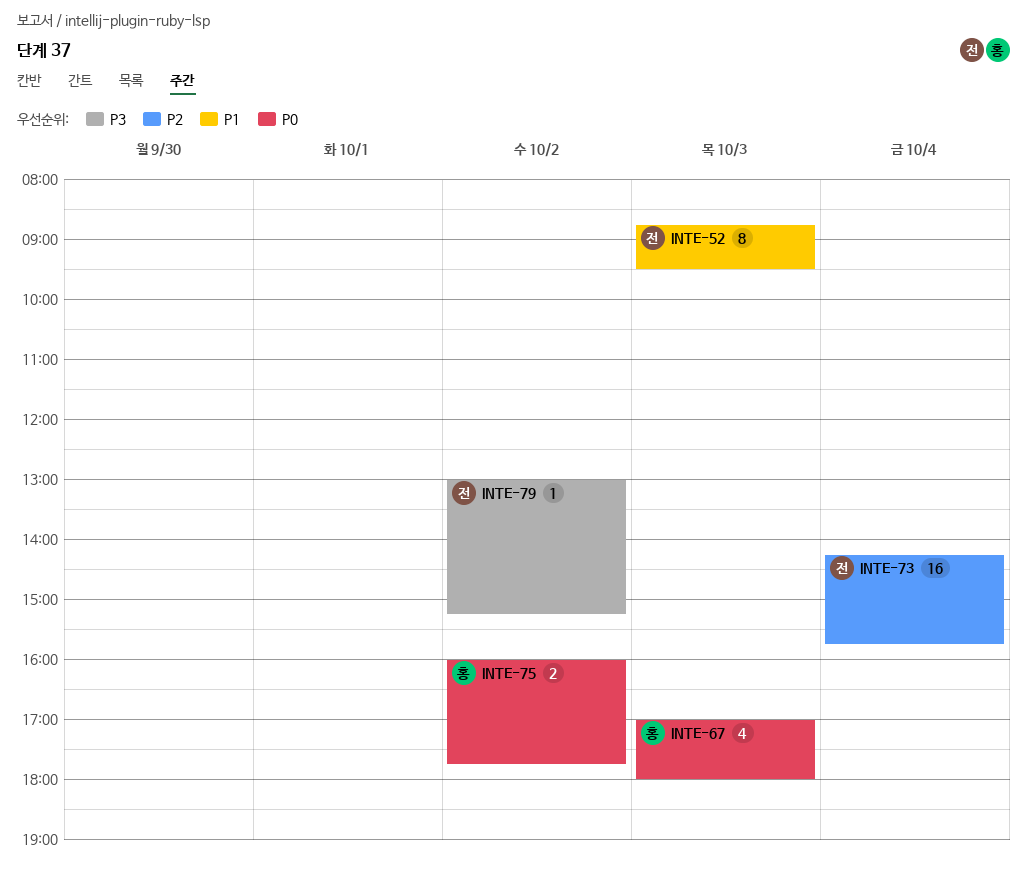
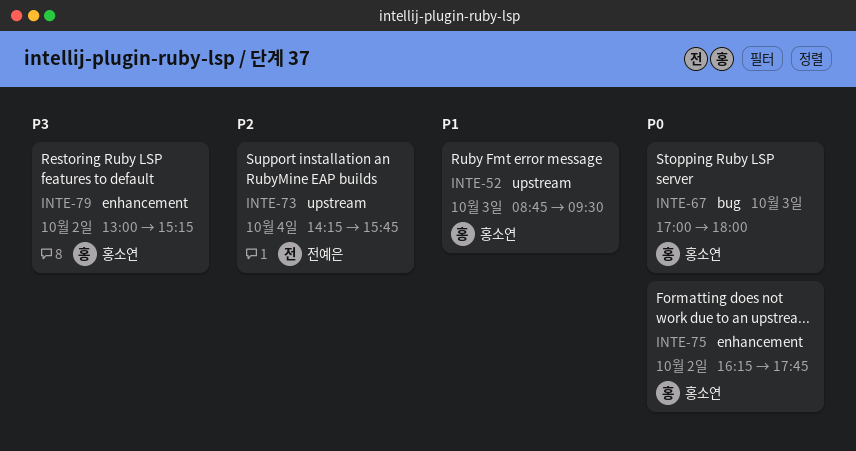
INTE-52, owner: 전예은 -> 홍소연
INTE-75, begins: 16:00 -> 16:15
INTE-79, owner: 전예은 -> 홍소연

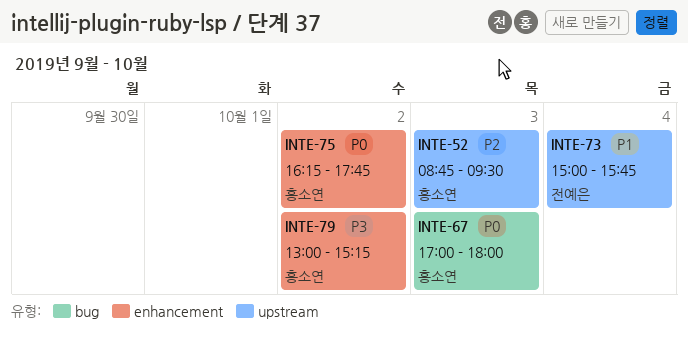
INTE-52, priority: P1 -> P2
INTE-73, priority: P2 -> P1
INTE-73, begins: 14:15 -> 15:00

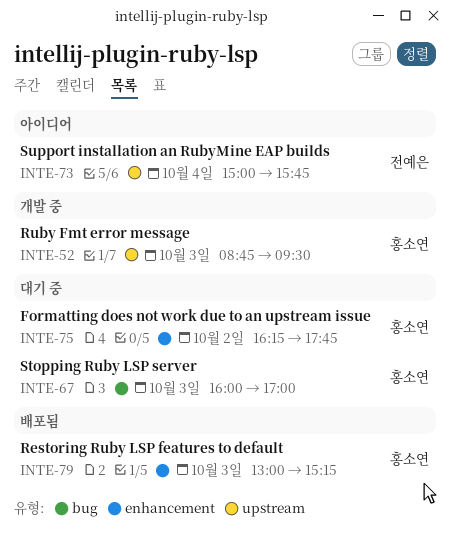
INTE-67, begins: 17:00 -> 16:00
INTE-67, ends: 18:00 -> 17:00
INTE-79, day: Oct 2 -> Oct 3

